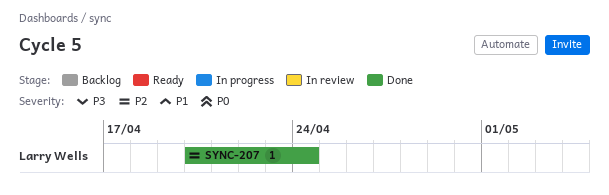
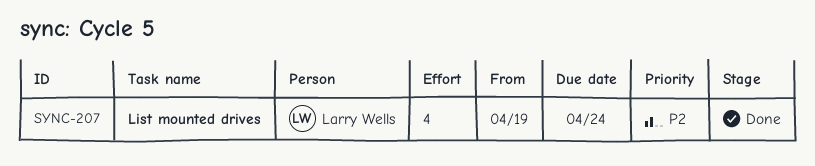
SYNC-207, estimate: 1 -> 4
SYNC-207, start: Apr 20 -> Apr 19

